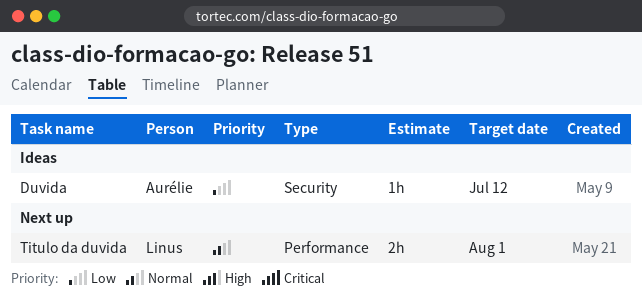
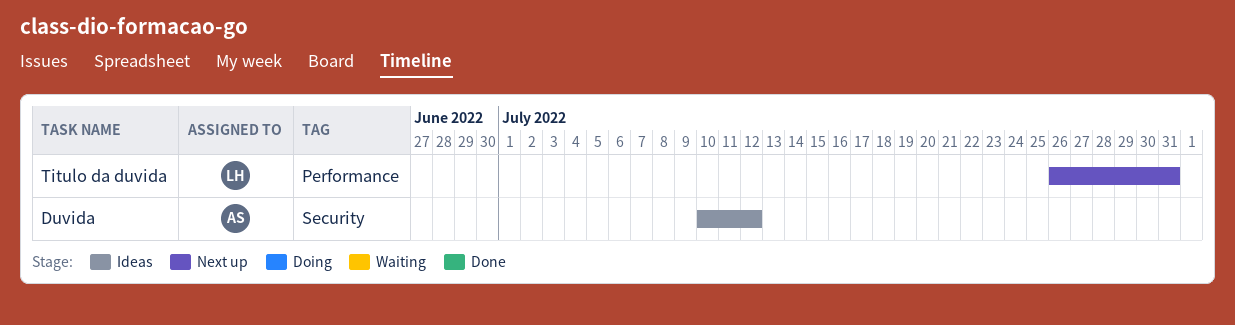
Titulo da duvida, due: Aug 1 -> Jul 31

